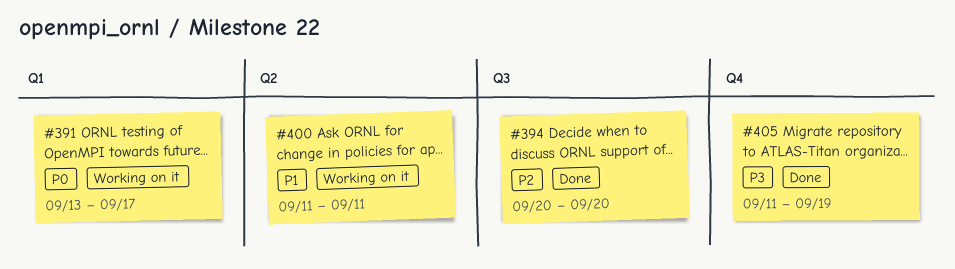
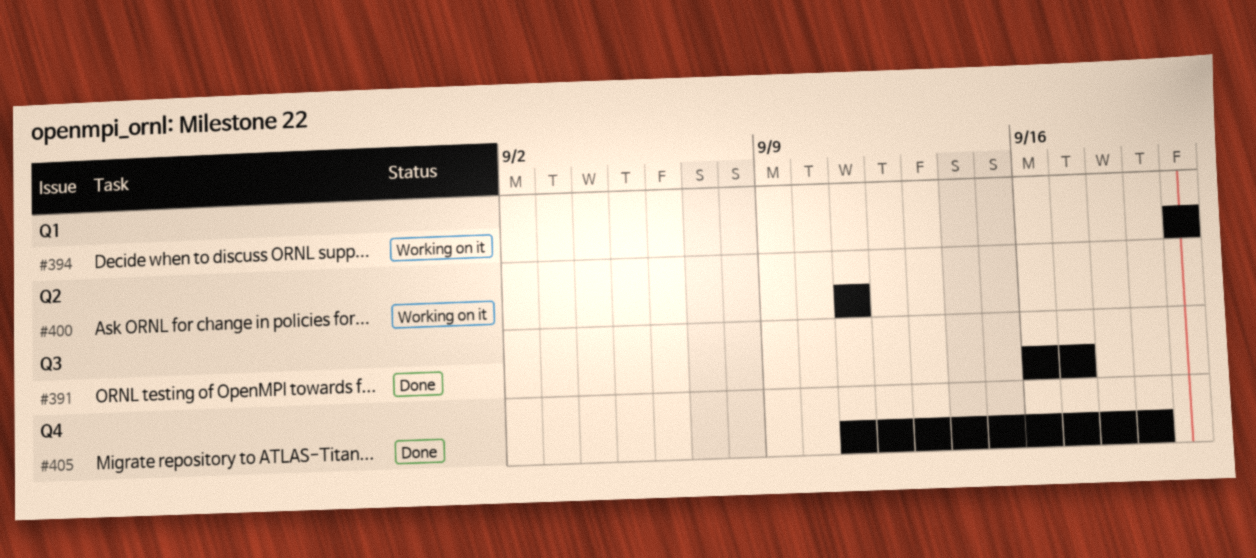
#391, status: Working on it -> Done
#391, label: Q1 -> Q3
#391, start: Sep 13 -> Sep 16
#394, status: Done -> Working on it
#394, label: Q3 -> Q1

